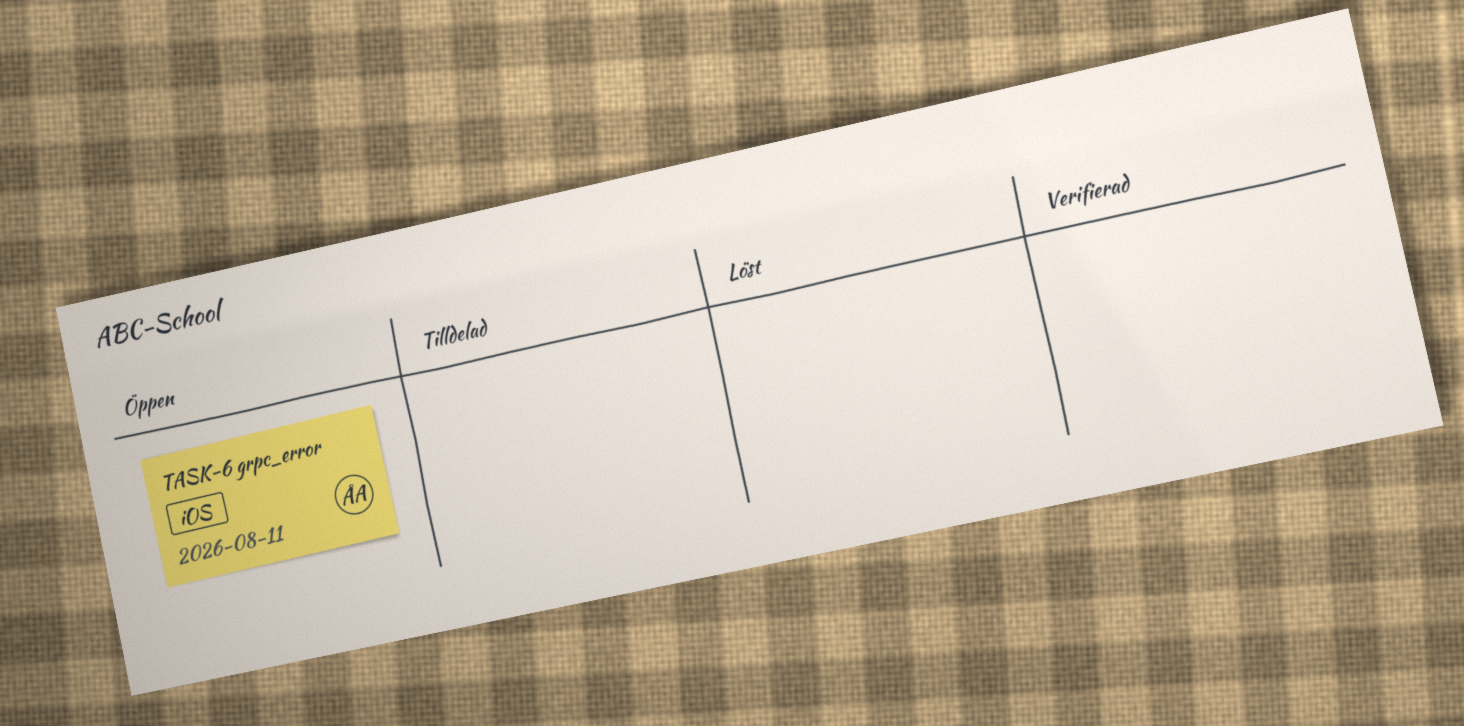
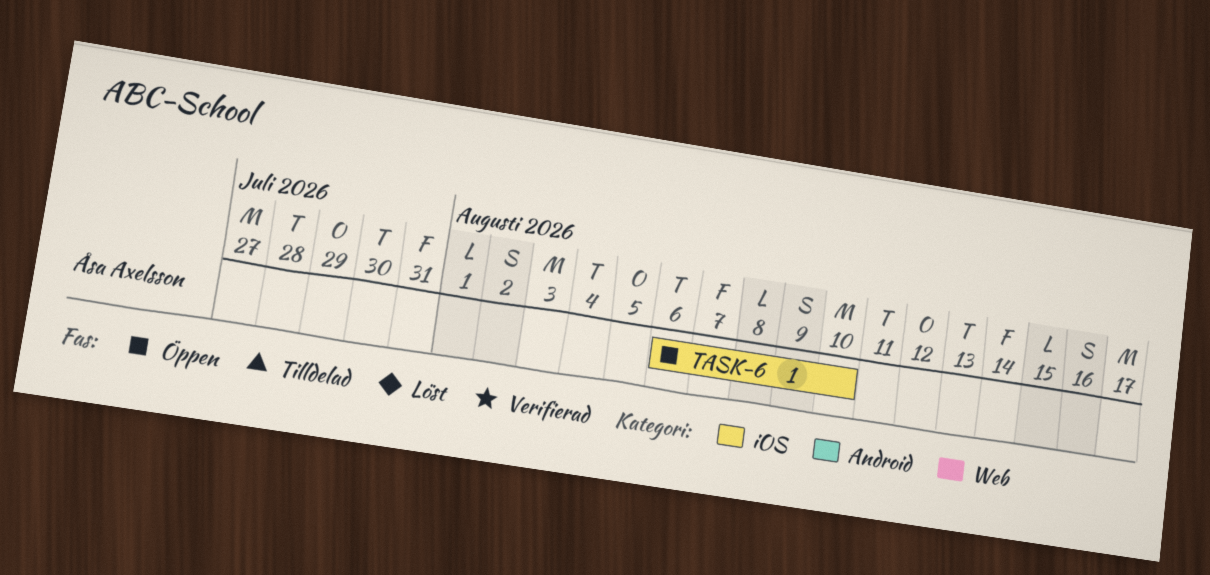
TASK-6, due: Aug 11 -> Aug 10

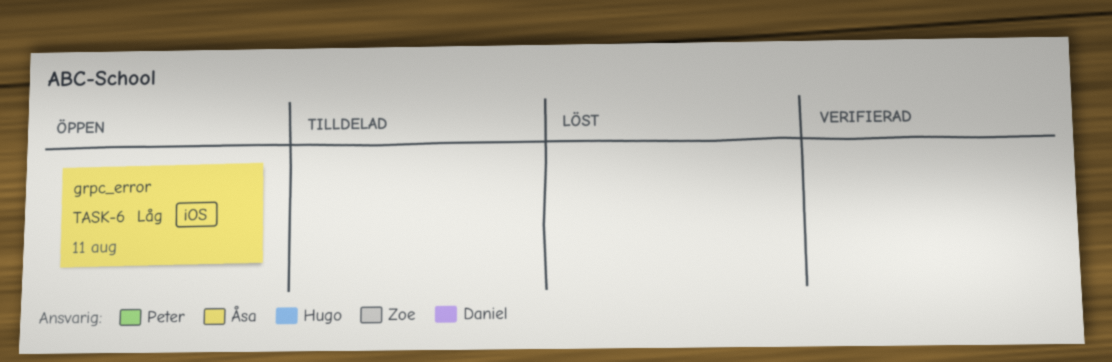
TASK-6, due: Aug 10 -> Aug 11

